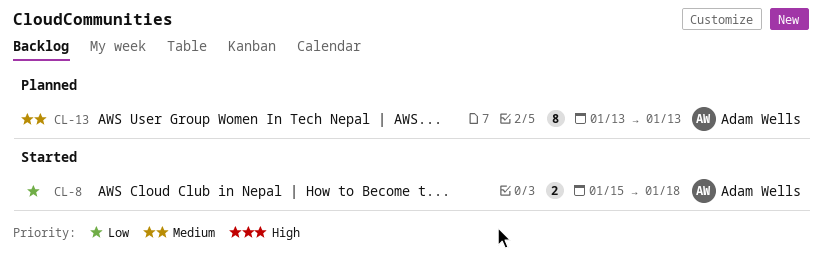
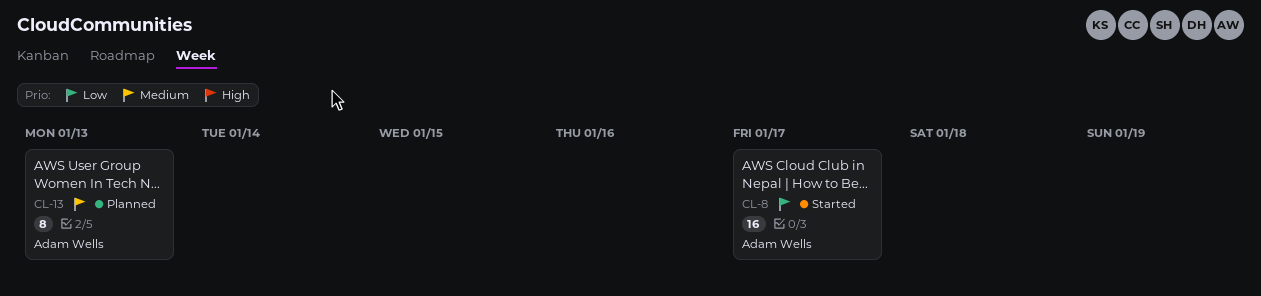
CL-8, estimate: 2 -> 16
CL-8, due: Jan 18 -> Jan 17

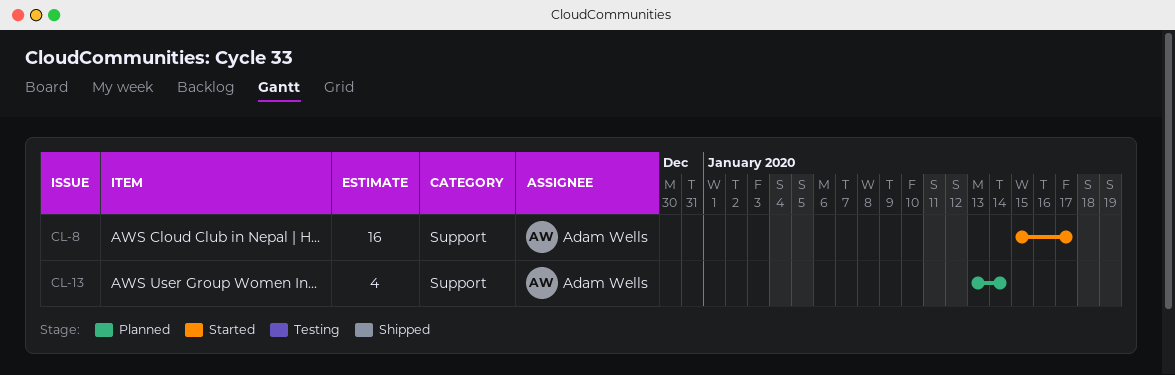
CL-13, estimate: 8 -> 4
CL-13, due: Jan 13 -> Jan 14

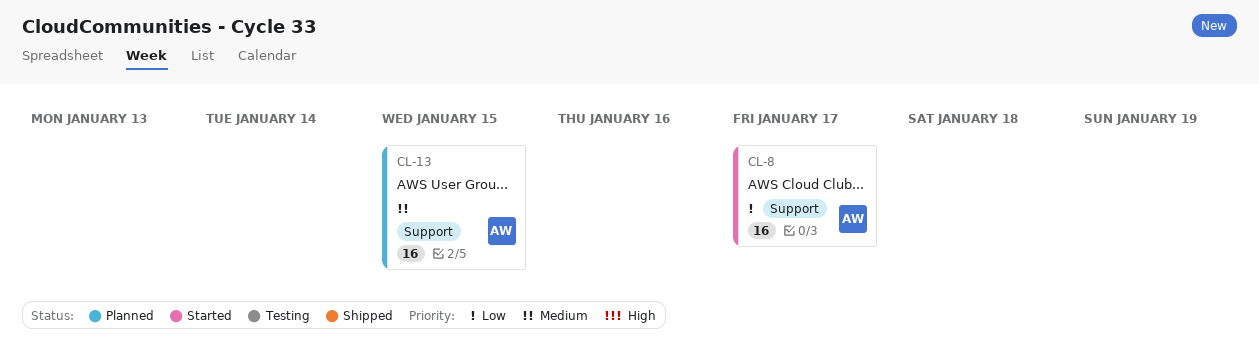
CL-13, estimate: 4 -> 16
CL-13, due: Jan 14 -> Jan 15

